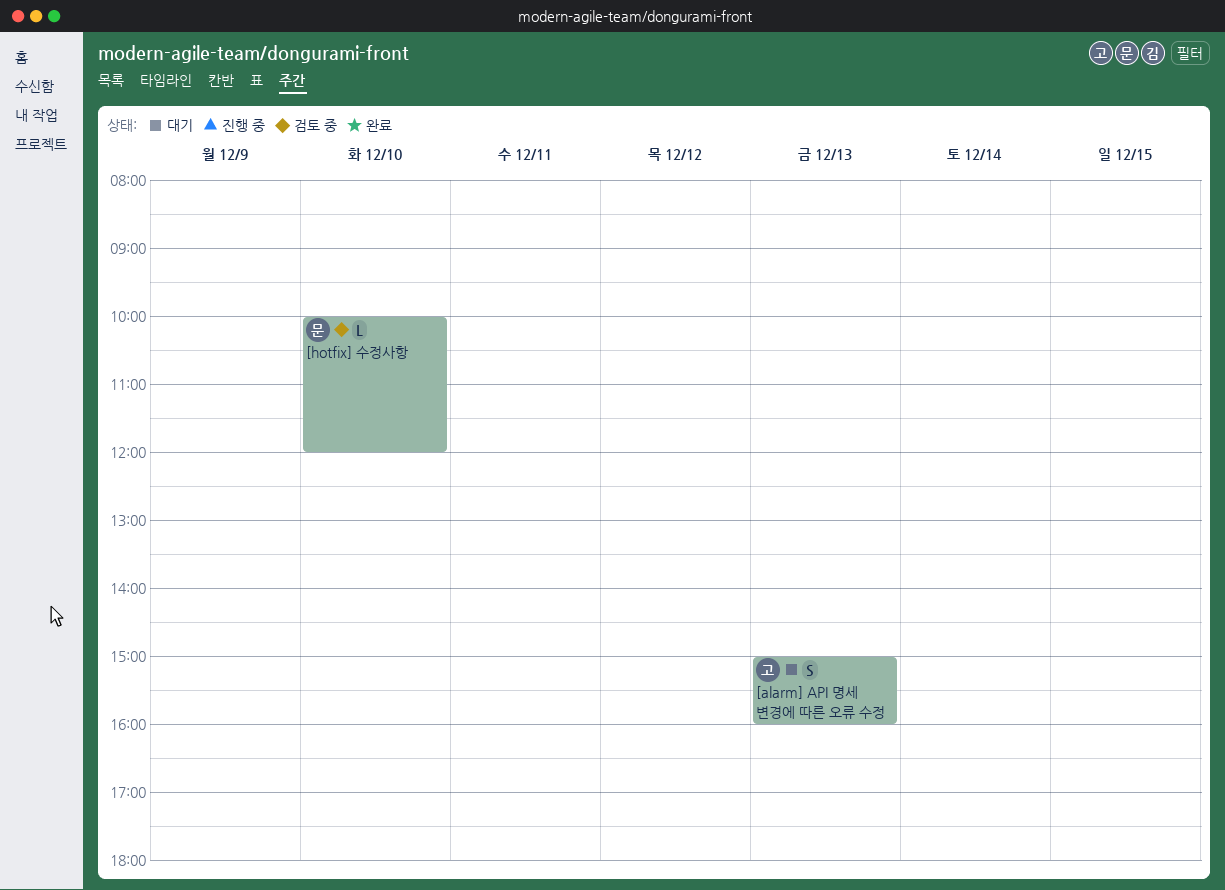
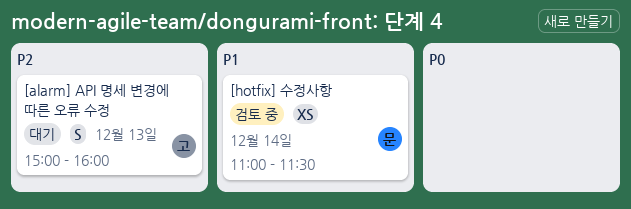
[hotfix] 수정사항, estimate: L -> XS
[hotfix] 수정사항, day: Dec 10 -> Dec 14
[hotfix] 수정사항, begins: 10:00 -> 11:00
[hotfix] 수정사항, ends: 12:00 -> 11:30

